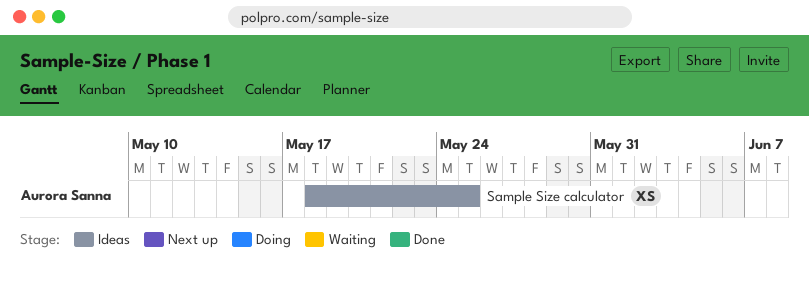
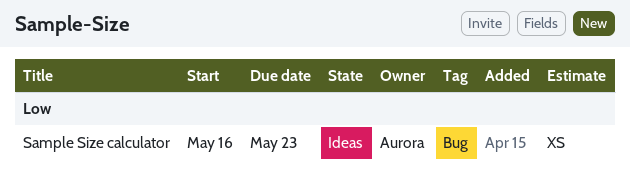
Sample Size calculator, start: May 18 -> May 16
Sample Size calculator, due: May 25 -> May 23

